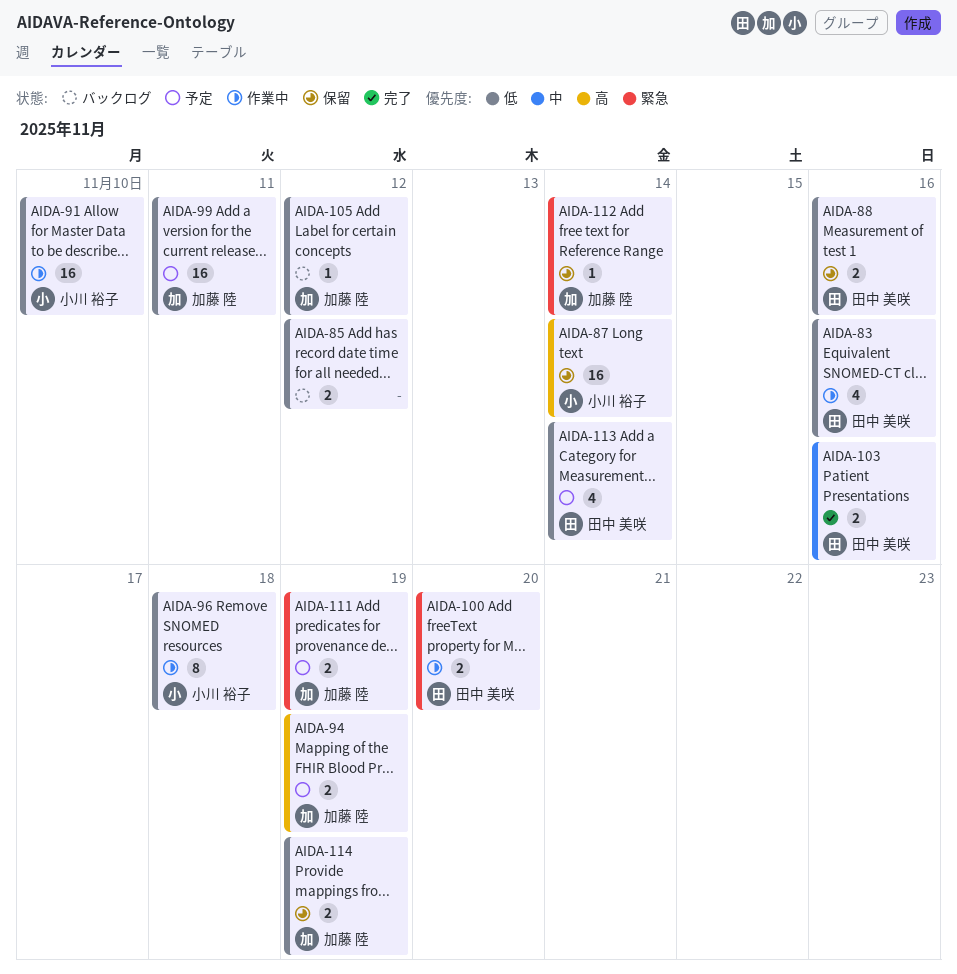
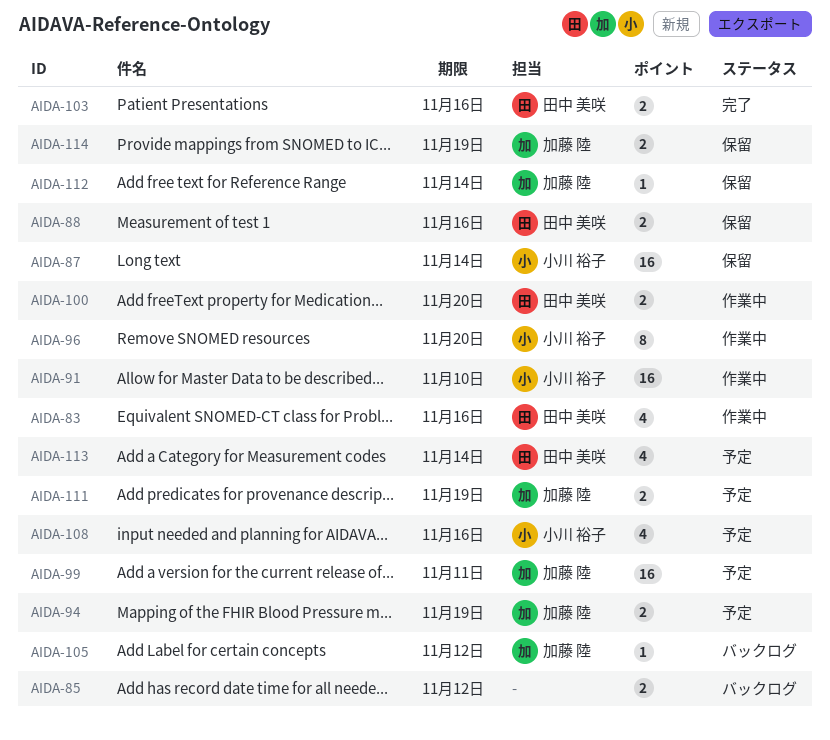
AIDA-96, due: Nov 18 -> Nov 20
AIDA-108: none -> present

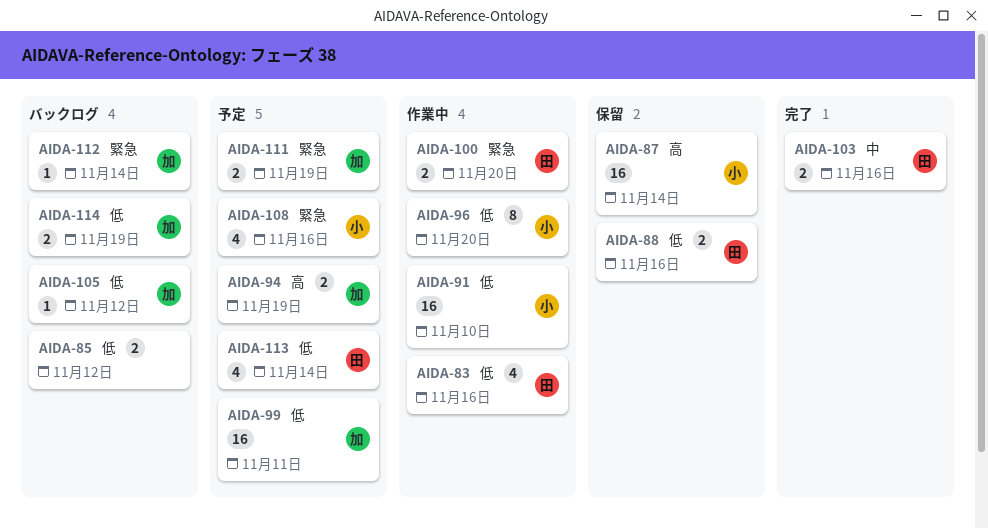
AIDA-112, status: 保留 -> バックログ
AIDA-114, status: 保留 -> バックログ

